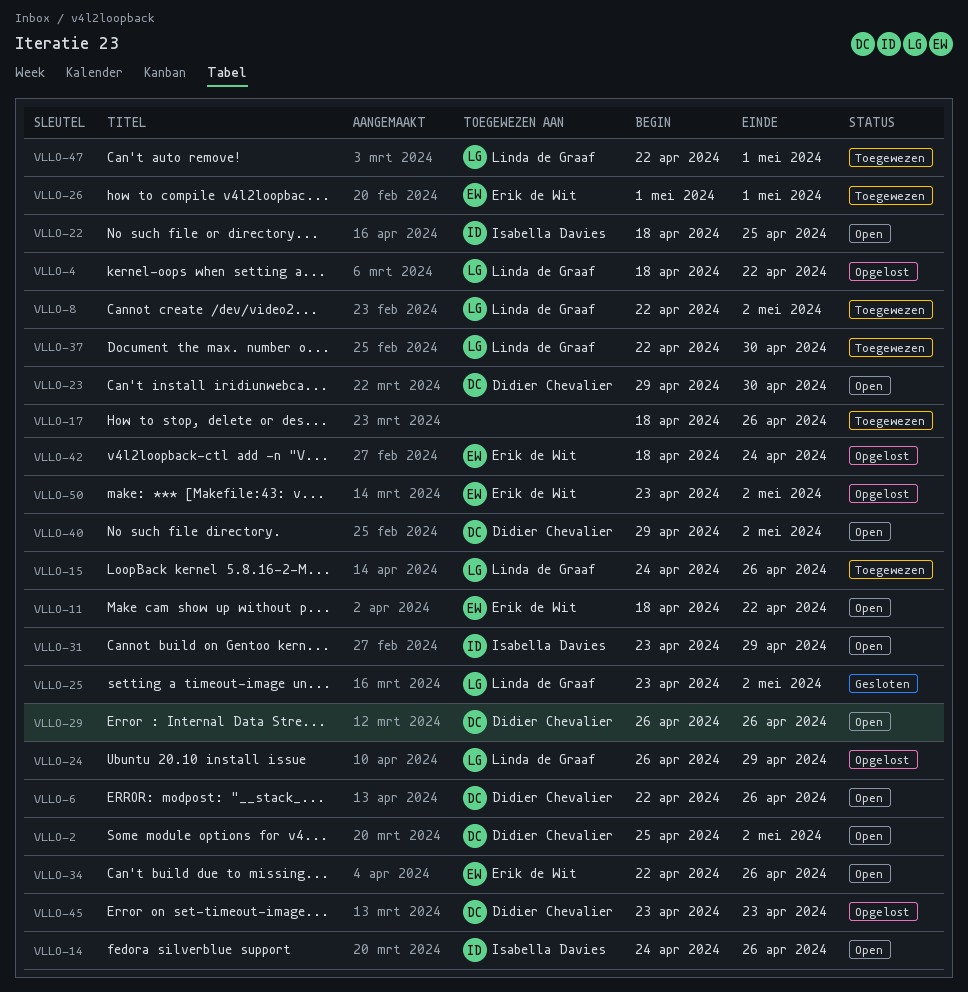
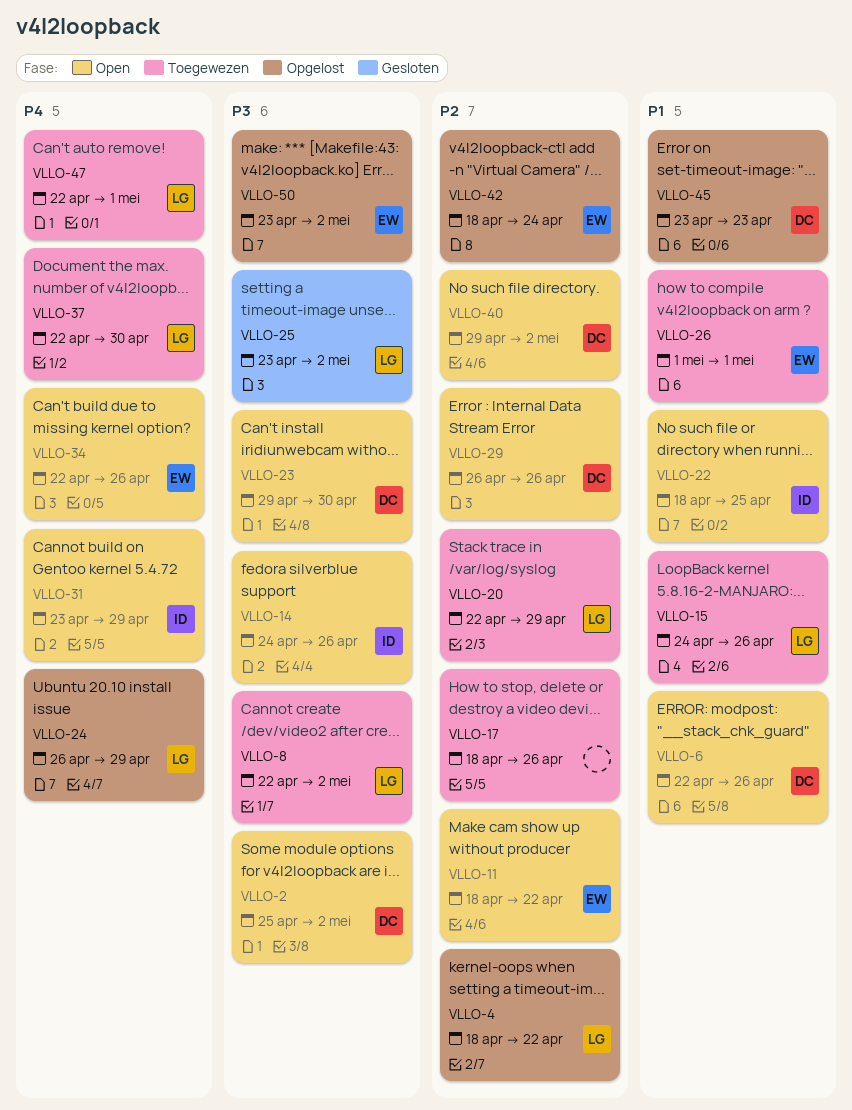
VLLO-20: none -> present

